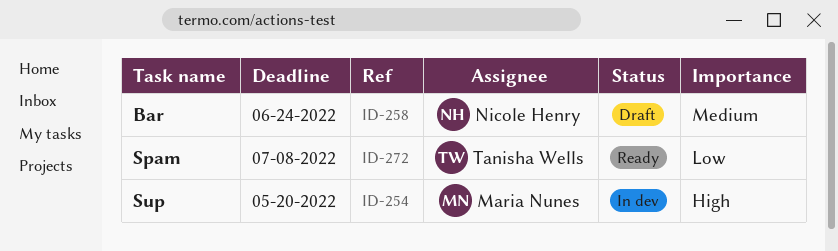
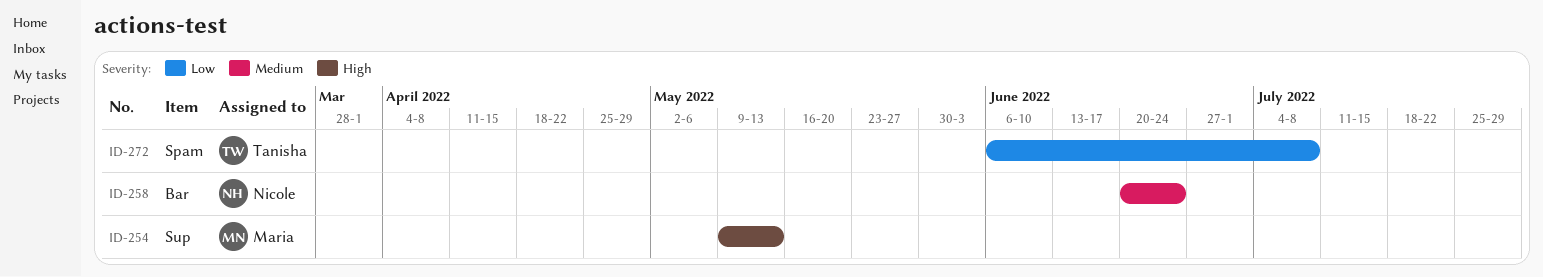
ID-254, due: May 20 -> May 13

